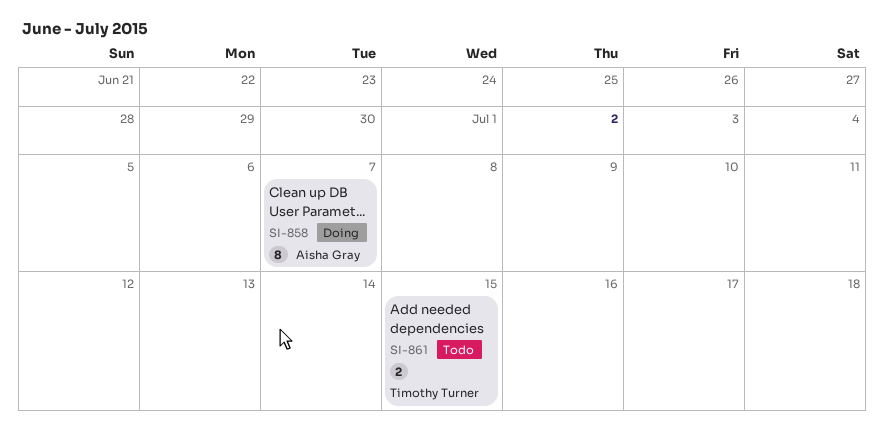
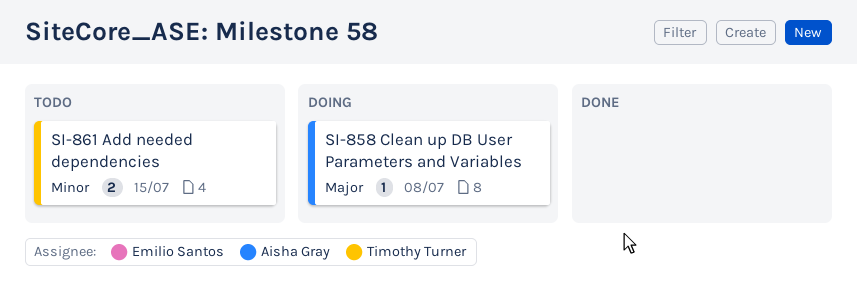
SI-858, estimate: 8 -> 1
SI-858, due: Jul 7 -> Jul 8

